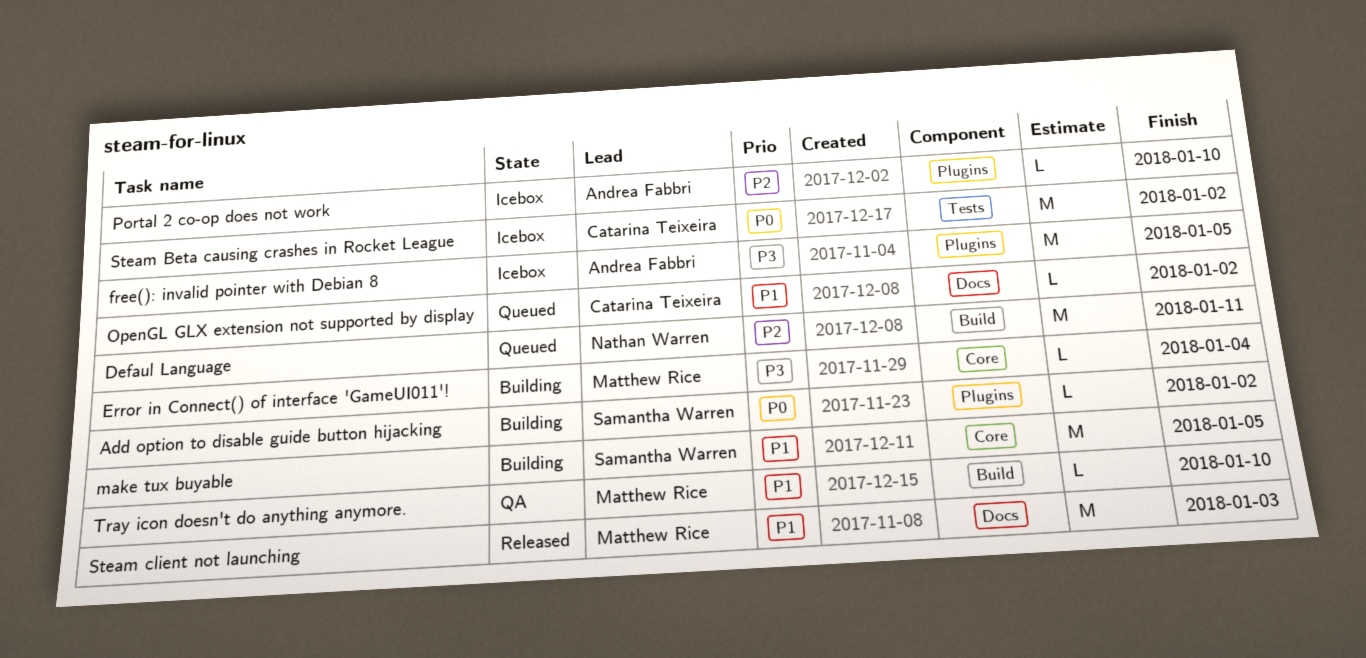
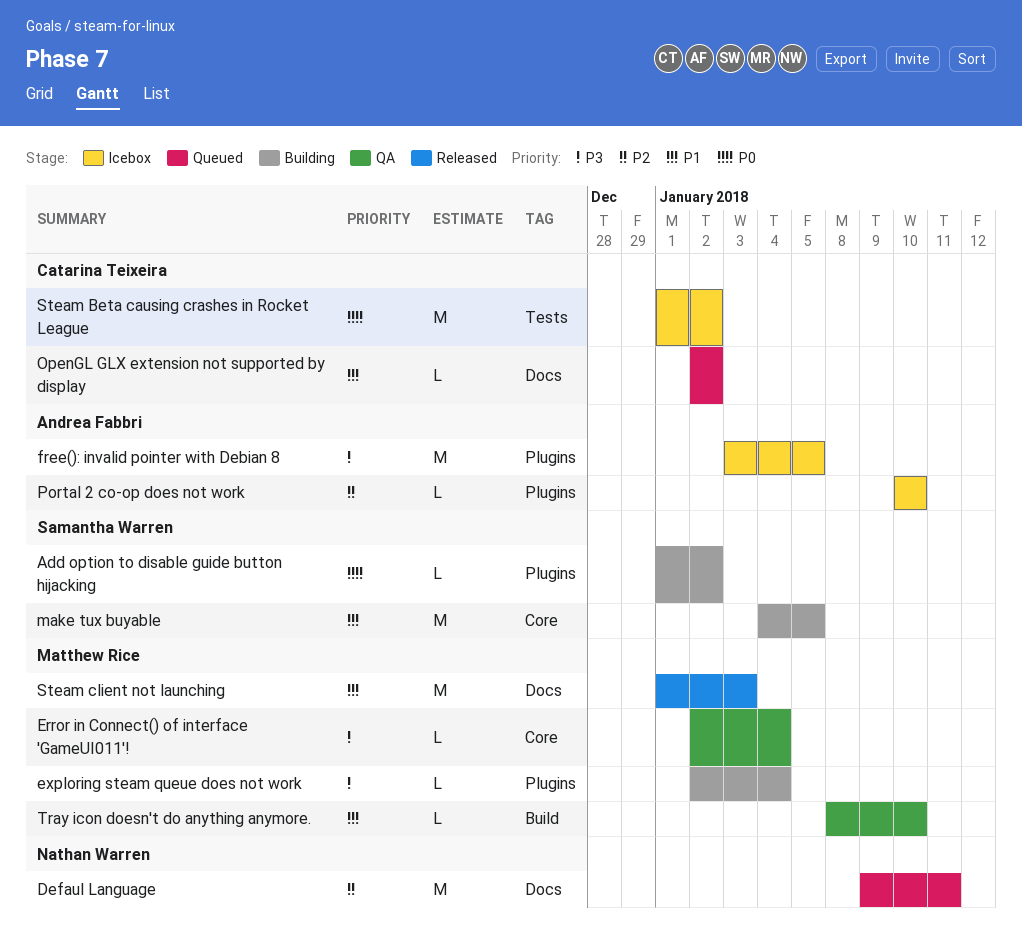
Defaul Language, label: Build -> Docs
Error in Connect() of interface 'GameUI011'!, status: Building -> QA
exploring steam queue does not work: none -> present

